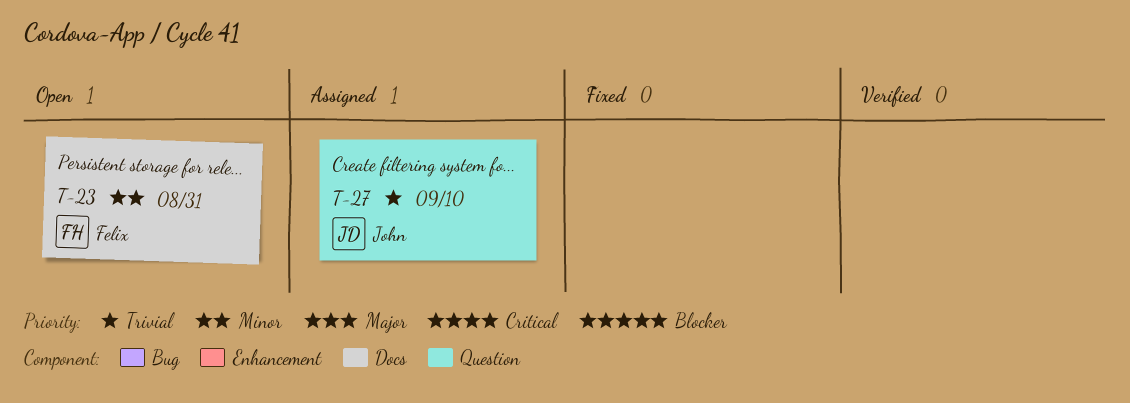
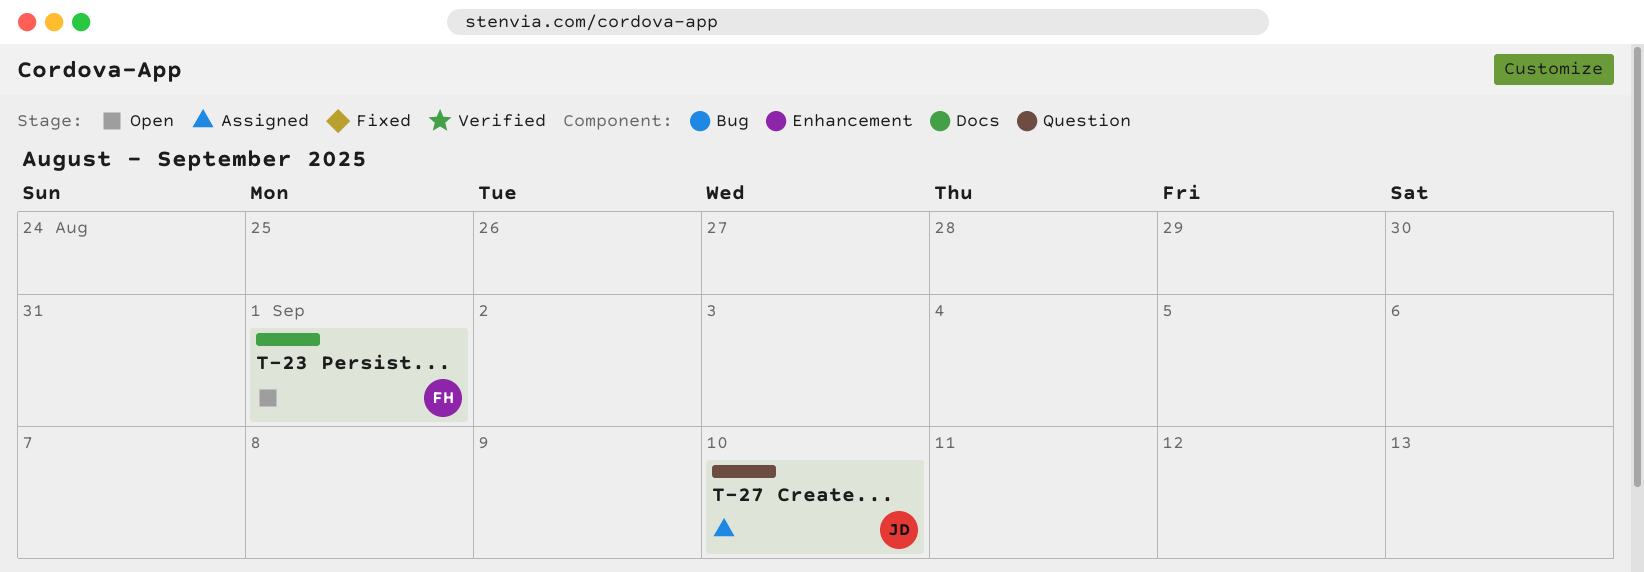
T-23, due: Aug 31 -> Sep 1

